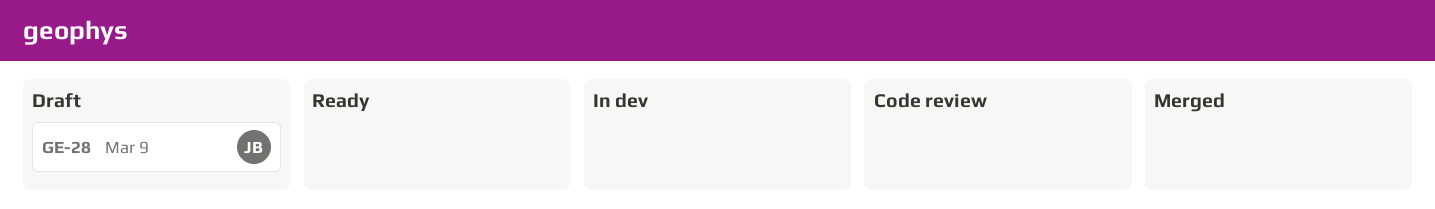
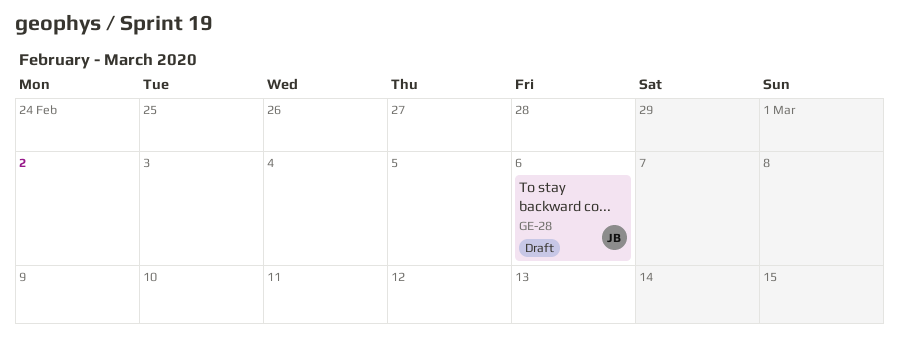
GE-28, due: Mar 9 -> Mar 6

